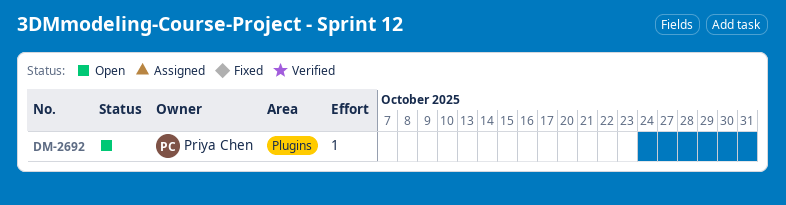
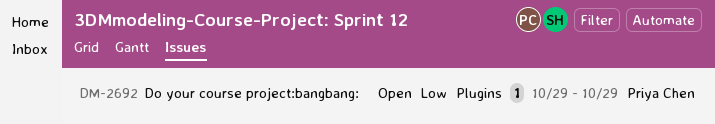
DM-2692, start: Oct 24 -> Oct 29
DM-2692, due: Oct 31 -> Oct 29

